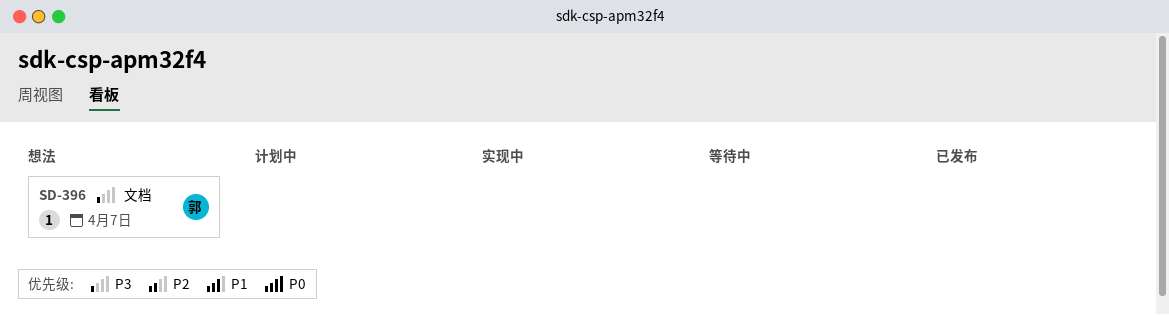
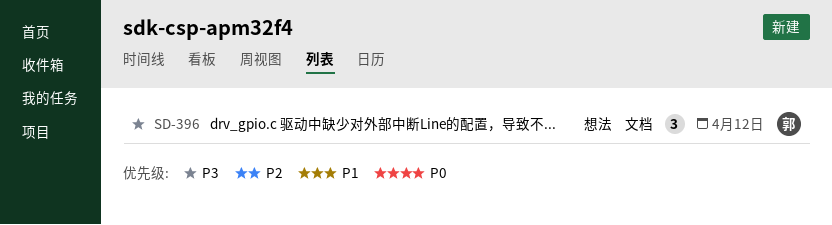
SD-396, estimate: 1 -> 3
SD-396, due: Apr 7 -> Apr 12

